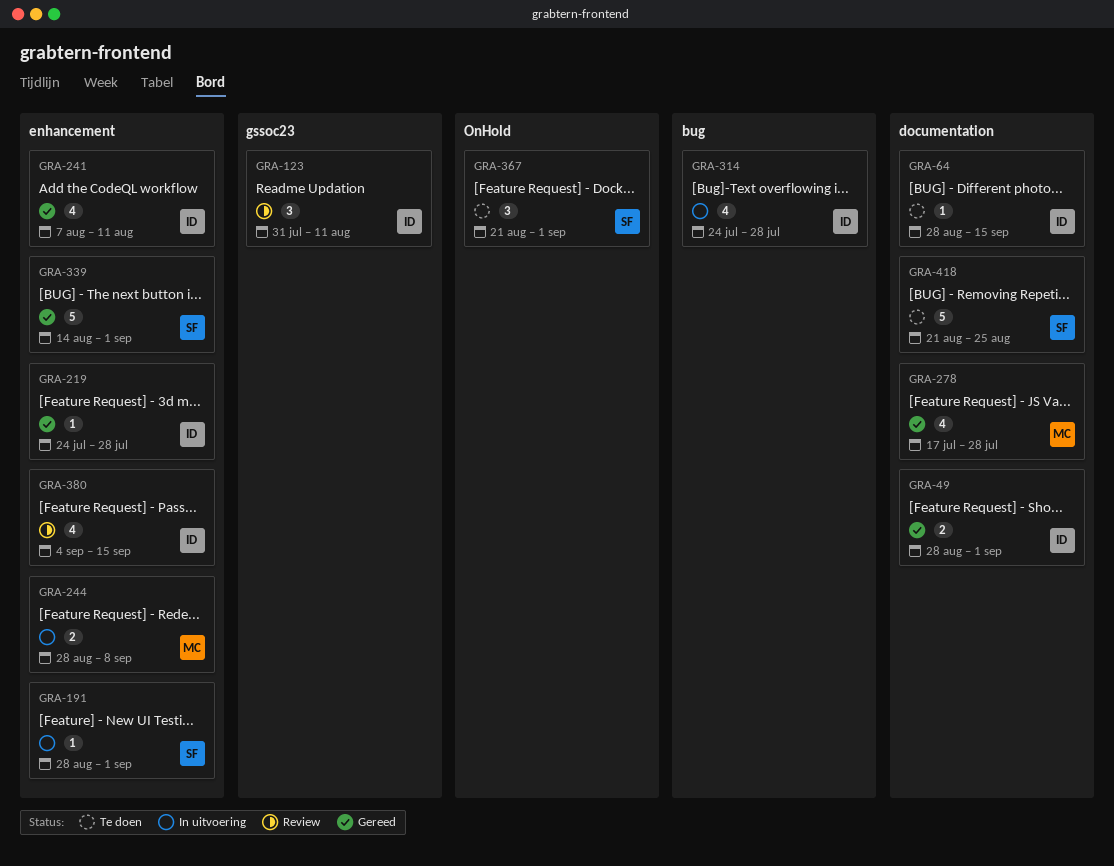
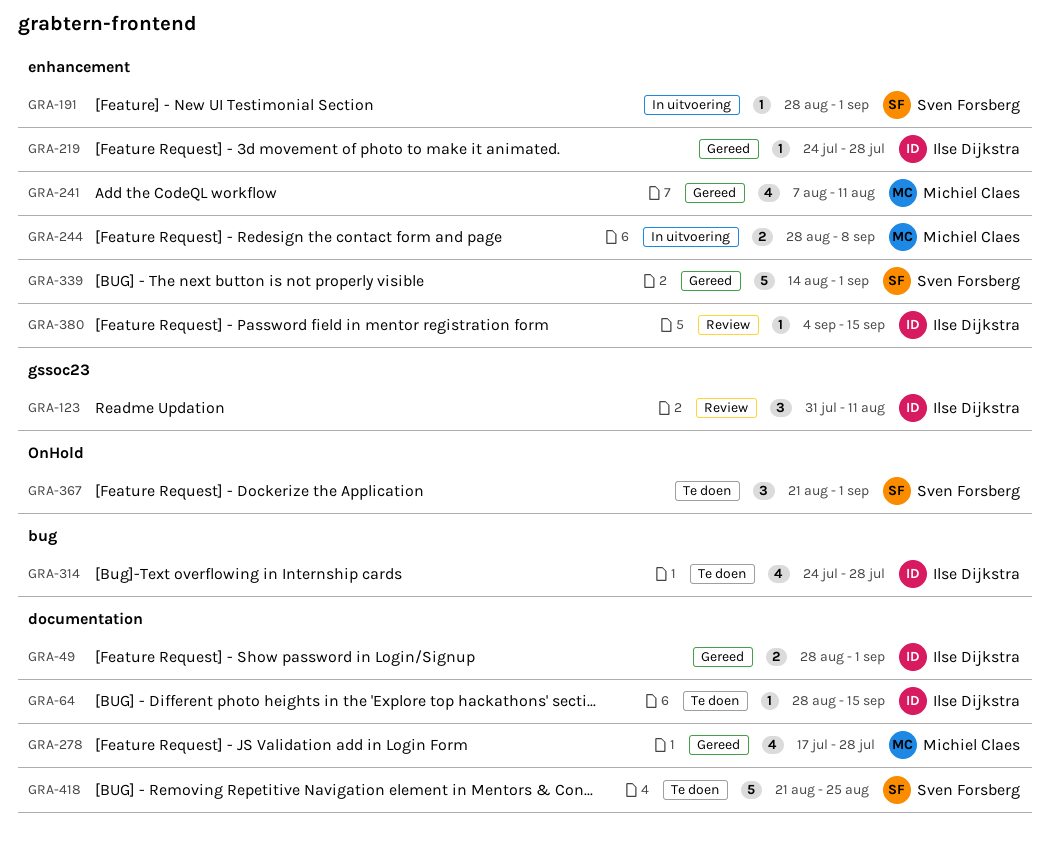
GRA-241, owner: Ilse Dijkstra -> Michiel Claes
GRA-314, status: In uitvoering -> Te doen
GRA-380, estimate: 4 -> 1

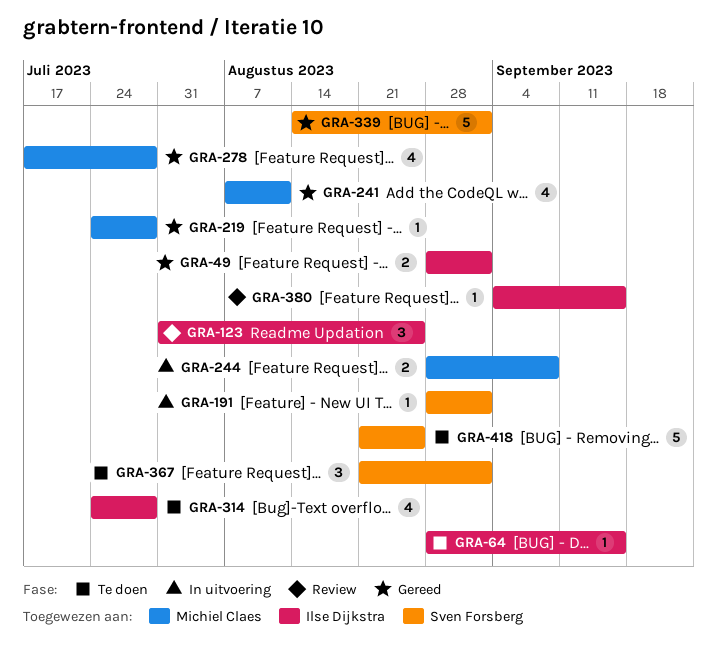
GRA-123, due: Aug 11 -> Aug 25
GRA-219, owner: Ilse Dijkstra -> Michiel Claes

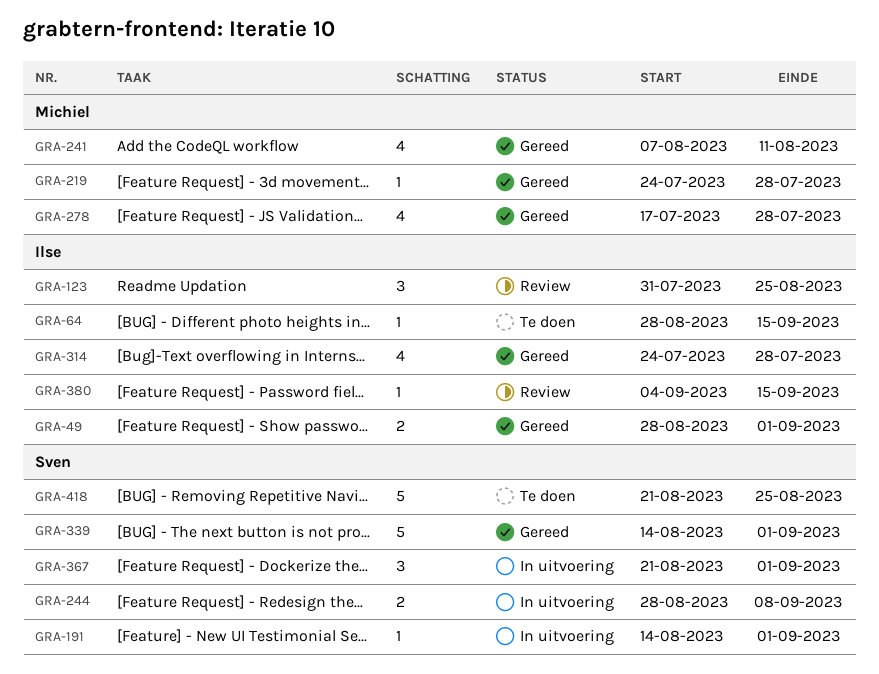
GRA-191, start: Aug 28 -> Aug 14
GRA-244, owner: Michiel Claes -> Sven Forsberg
GRA-314, status: Te doen -> Gereed
GRA-367, status: Te doen -> In uitvoering

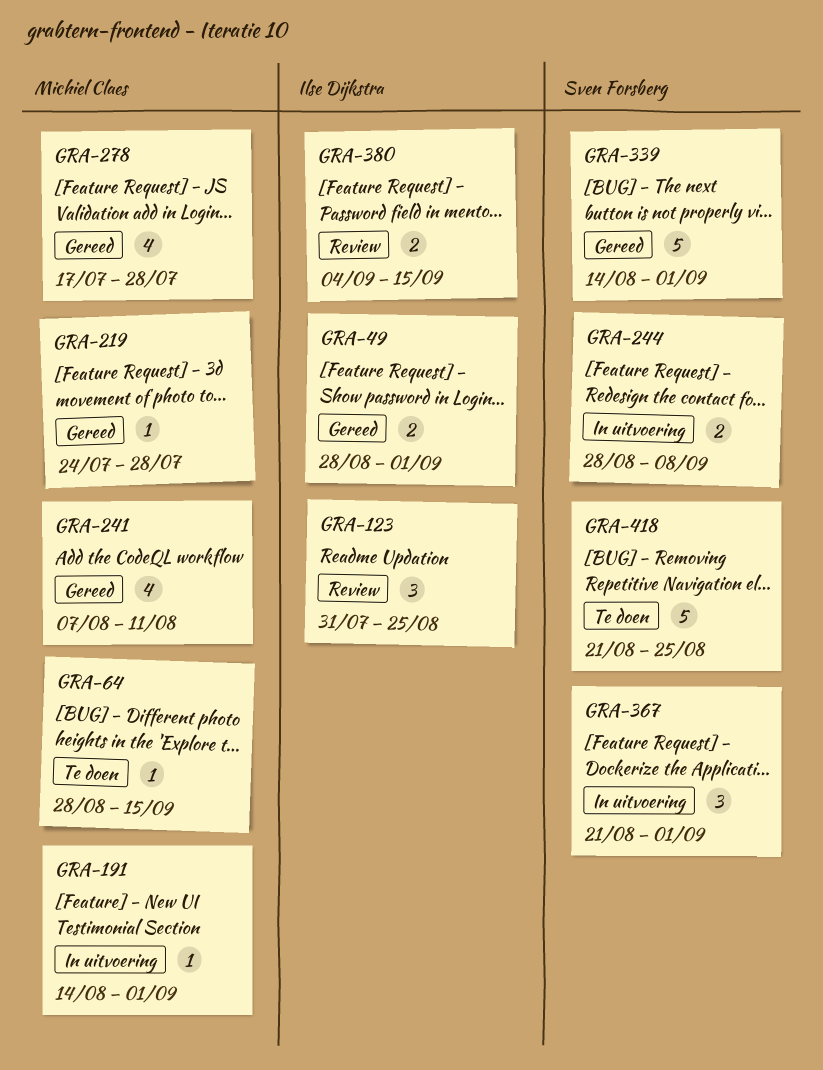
GRA-64, owner: Ilse Dijkstra -> Michiel Claes
GRA-191, owner: Sven Forsberg -> Michiel Claes
GRA-314: present -> none
GRA-380, estimate: 1 -> 2

